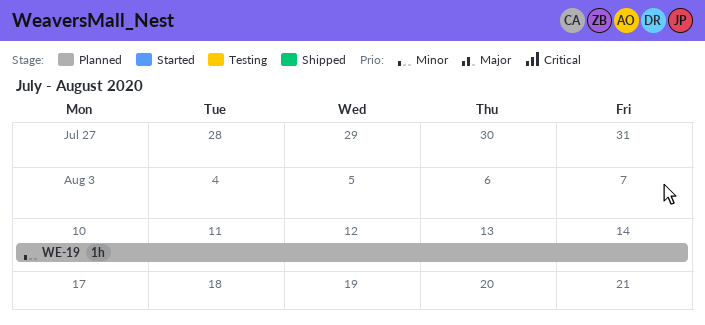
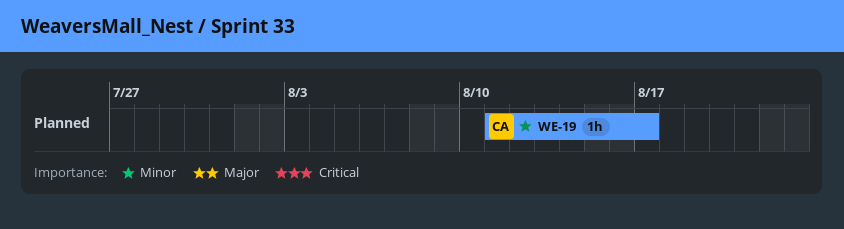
WE-19, start: Aug 10 -> Aug 11
WE-19, due: Aug 14 -> Aug 17

